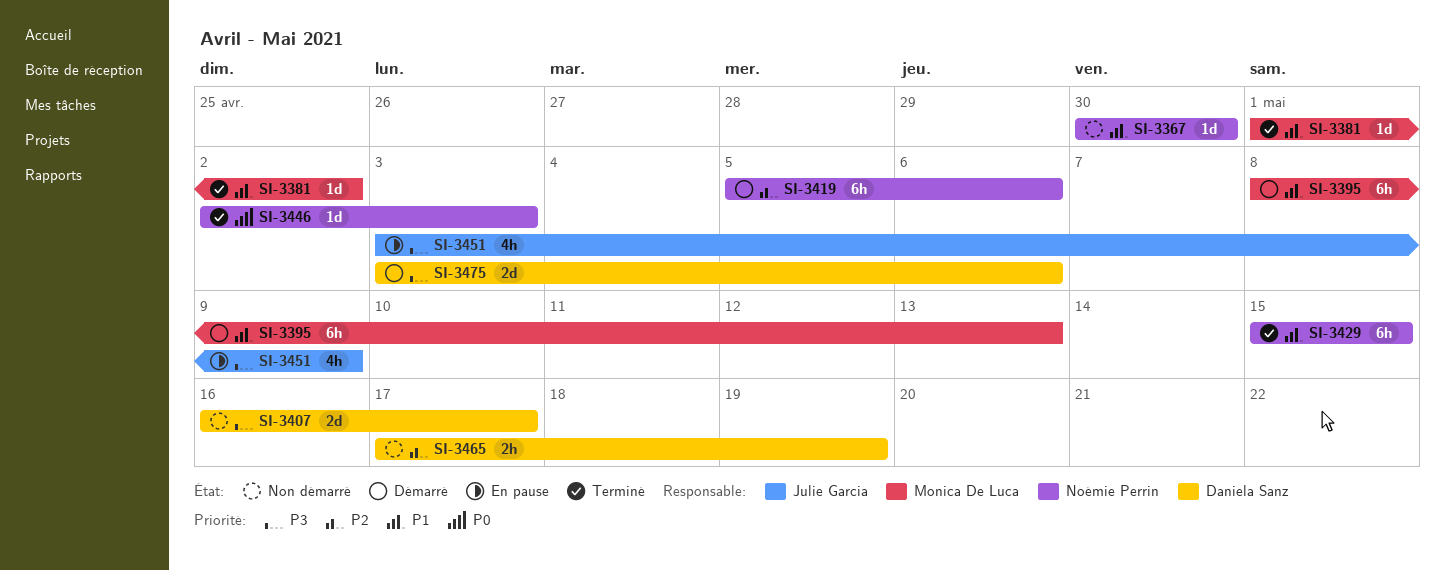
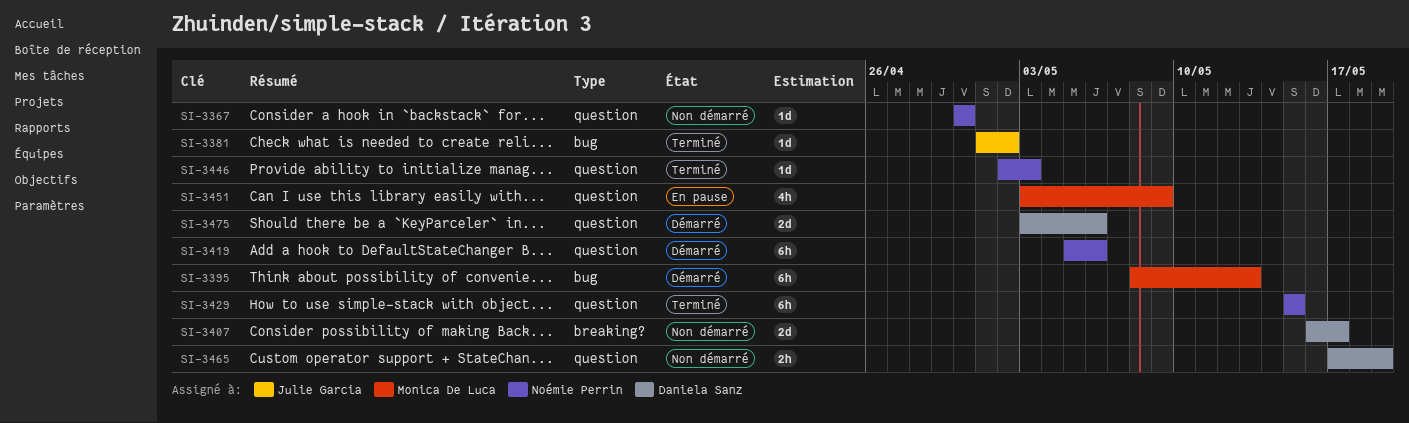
SI-3381, owner: Monica De Luca -> Julie Garcia
SI-3451, owner: Julie Garcia -> Monica De Luca

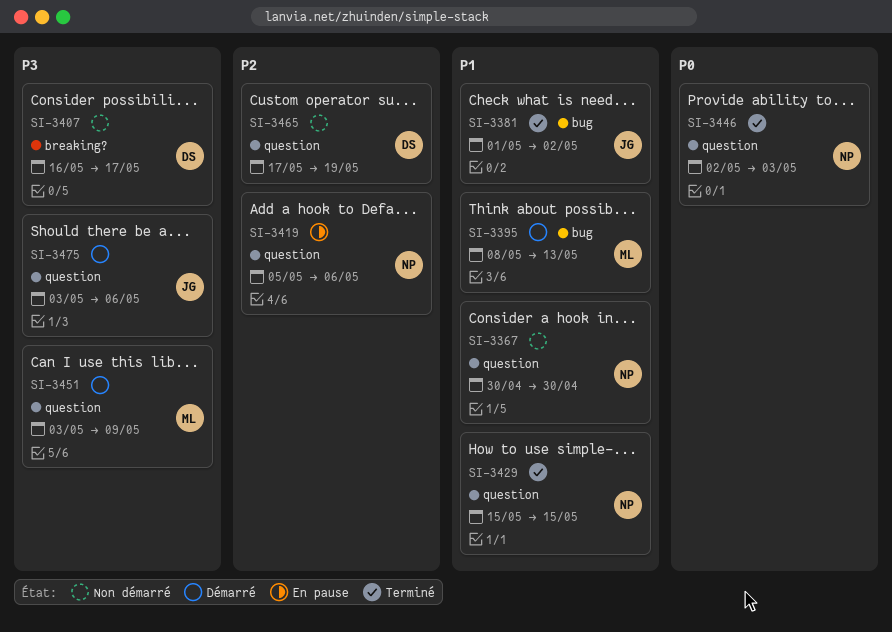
SI-3419, status: Démarré -> En pause
SI-3451, status: En pause -> Démarré
SI-3475, owner: Daniela Sanz -> Julie Garcia

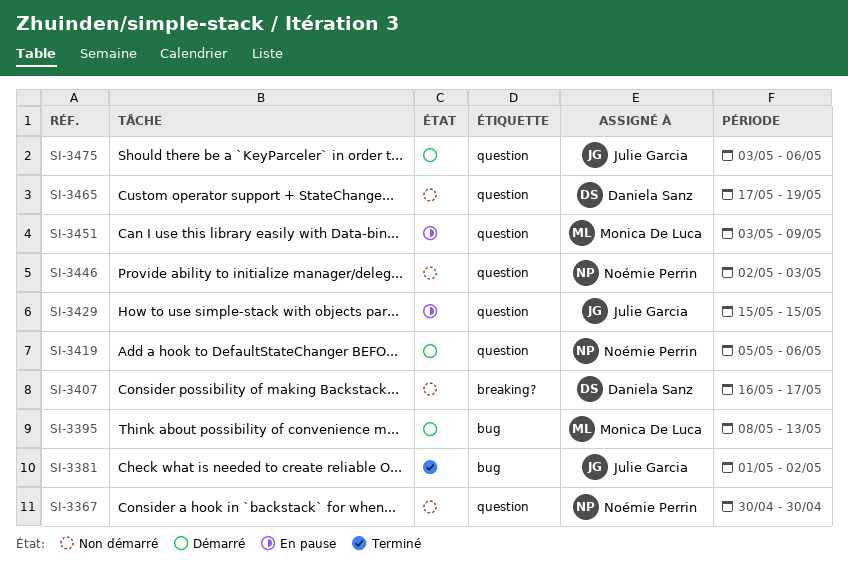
SI-3419, status: En pause -> Démarré
SI-3429, status: Terminé -> En pause
SI-3429, owner: Noémie Perrin -> Julie Garcia
SI-3446, status: Terminé -> Non démarré
SI-3451, status: Démarré -> En pause

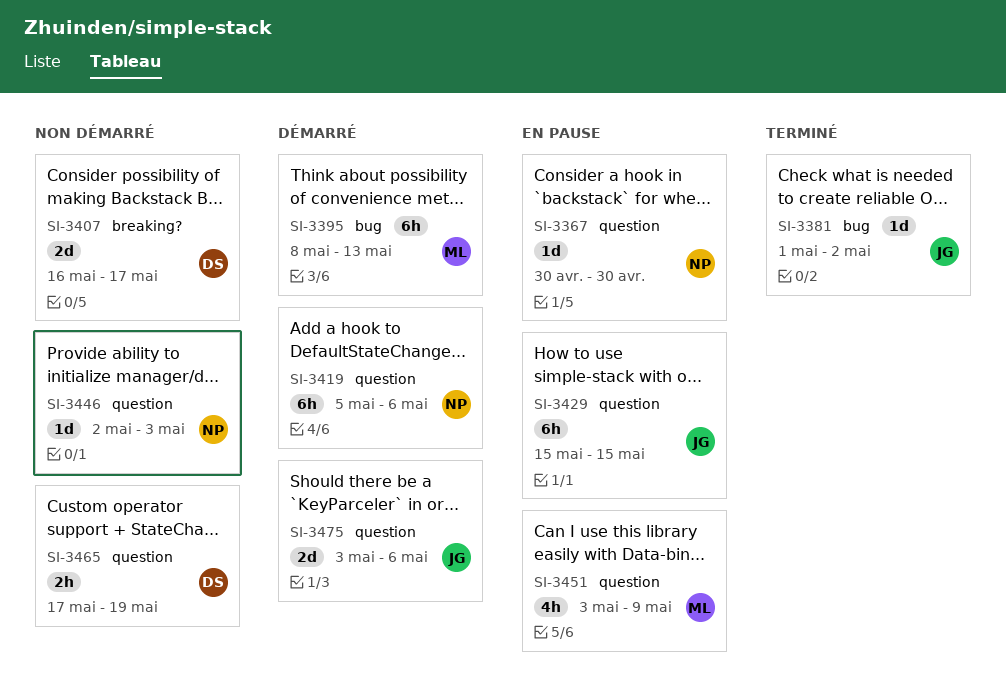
SI-3367, status: Non démarré -> En pause

